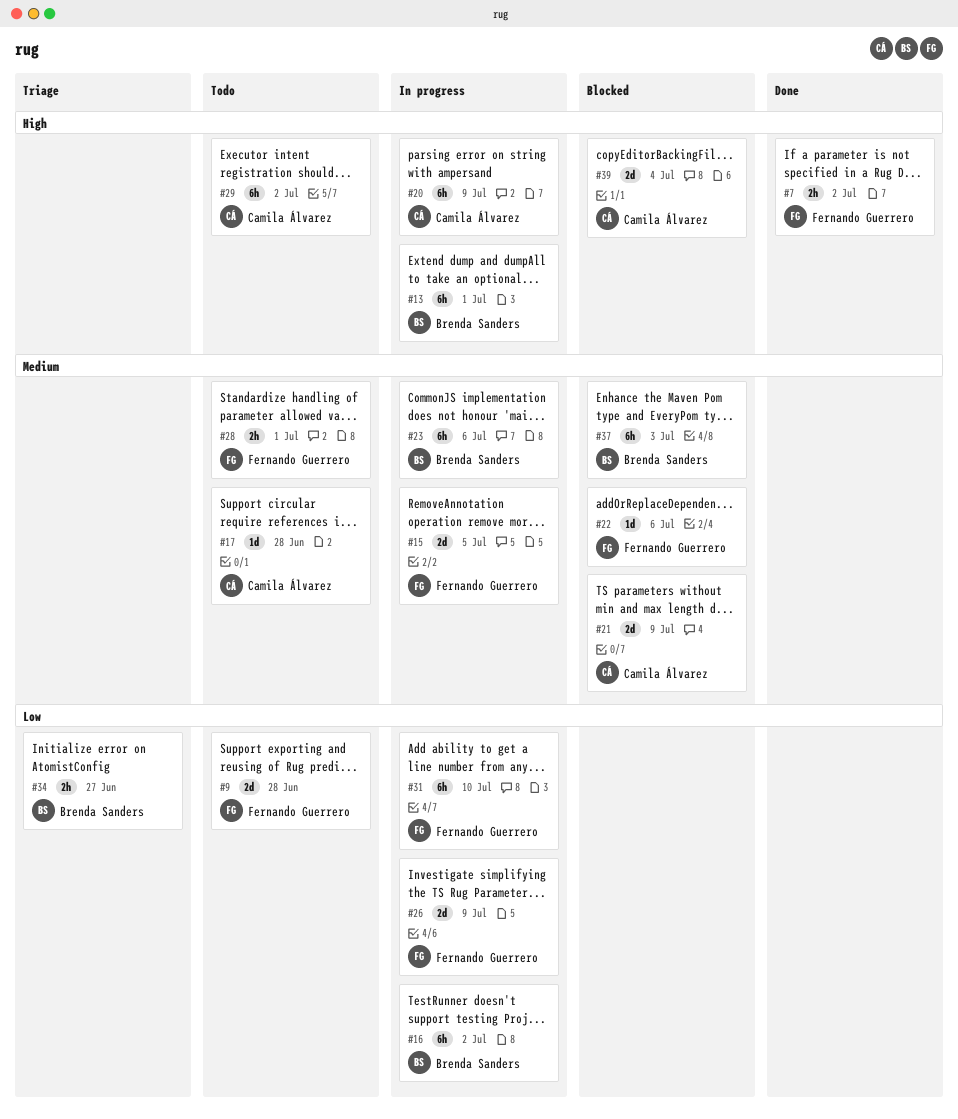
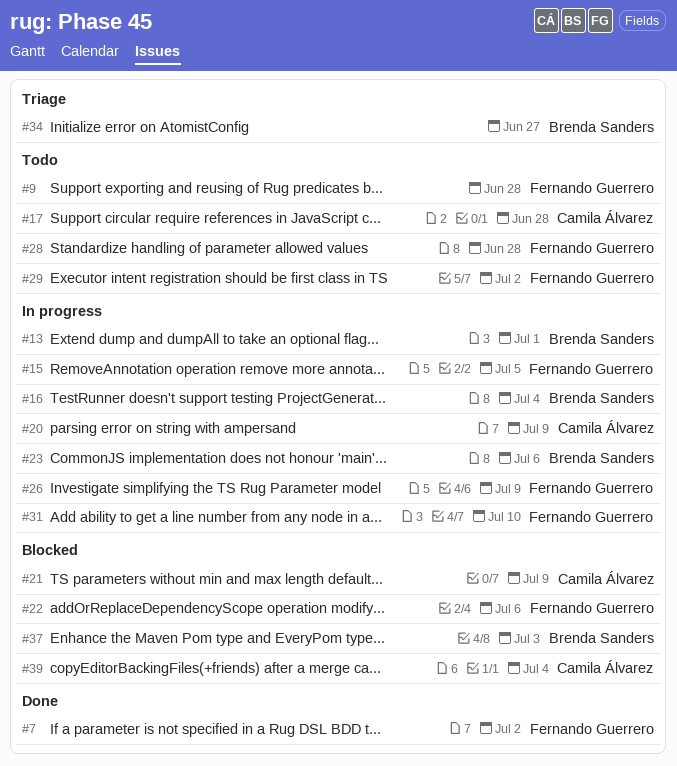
#16, due: Jul 2 -> Jul 4
#28, due: Jul 1 -> Jun 28
#29, owner: Camila Álvarez -> Fernando Guerrero

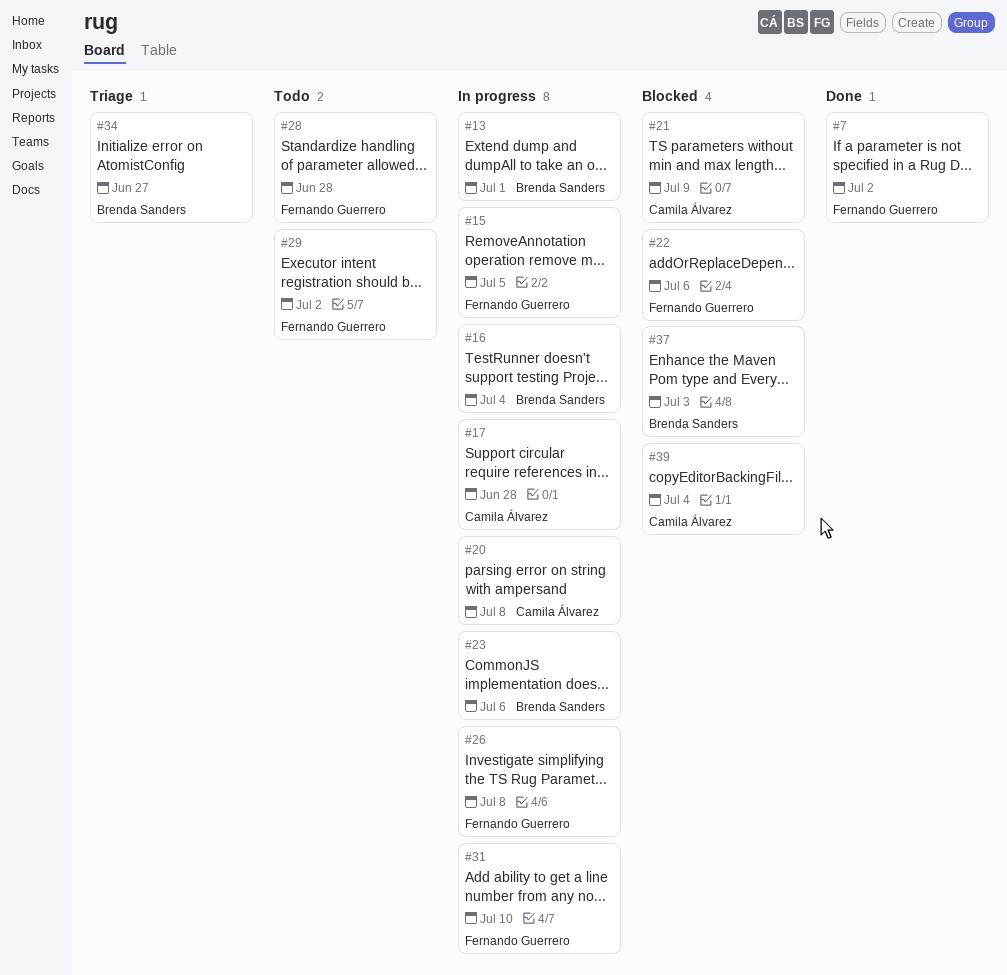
#9: present -> none
#17, status: Todo -> In progress
#20, due: Jul 9 -> Jul 8
#26, due: Jul 9 -> Jul 8

